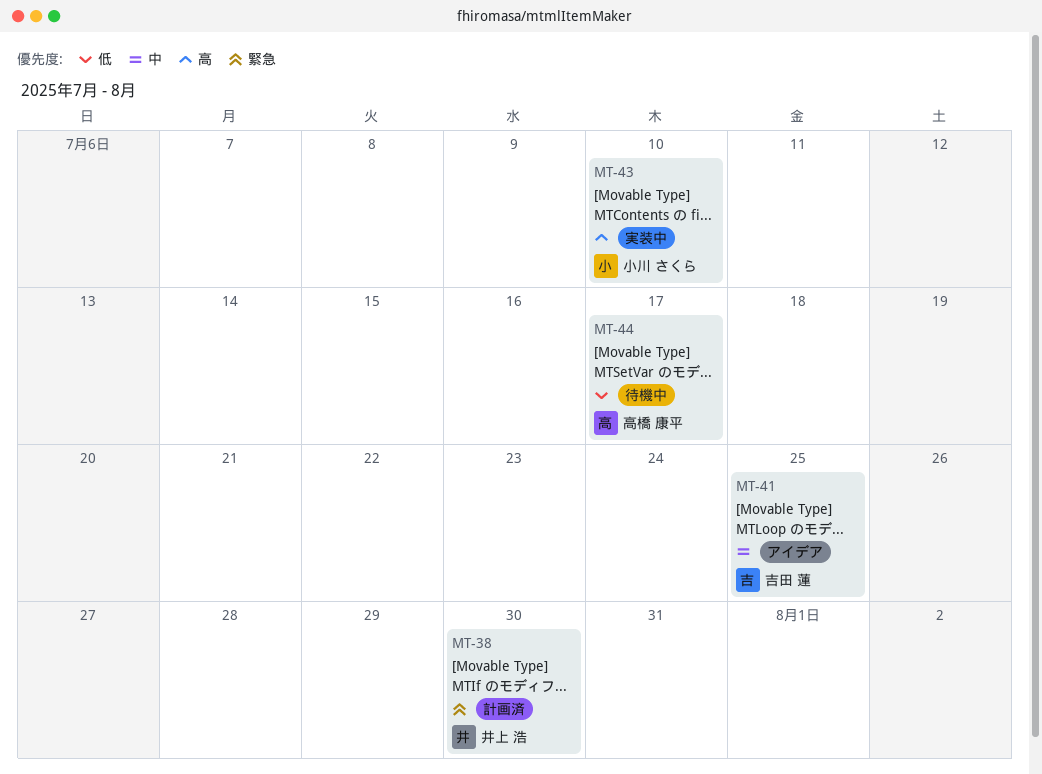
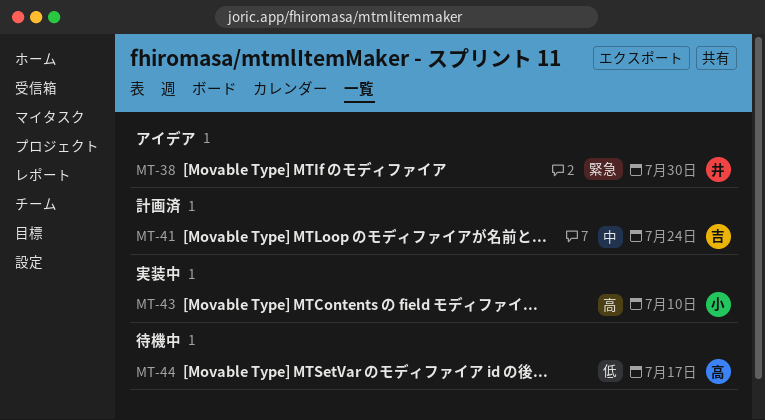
MT-38, status: 計画済 -> アイデア
MT-41, status: アイデア -> 計画済
MT-41, due: Jul 25 -> Jul 24

